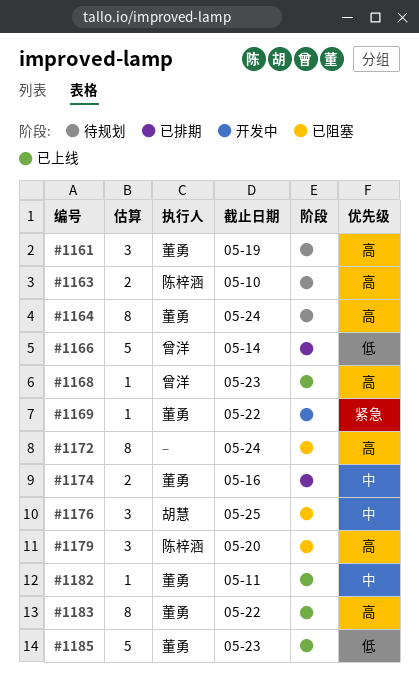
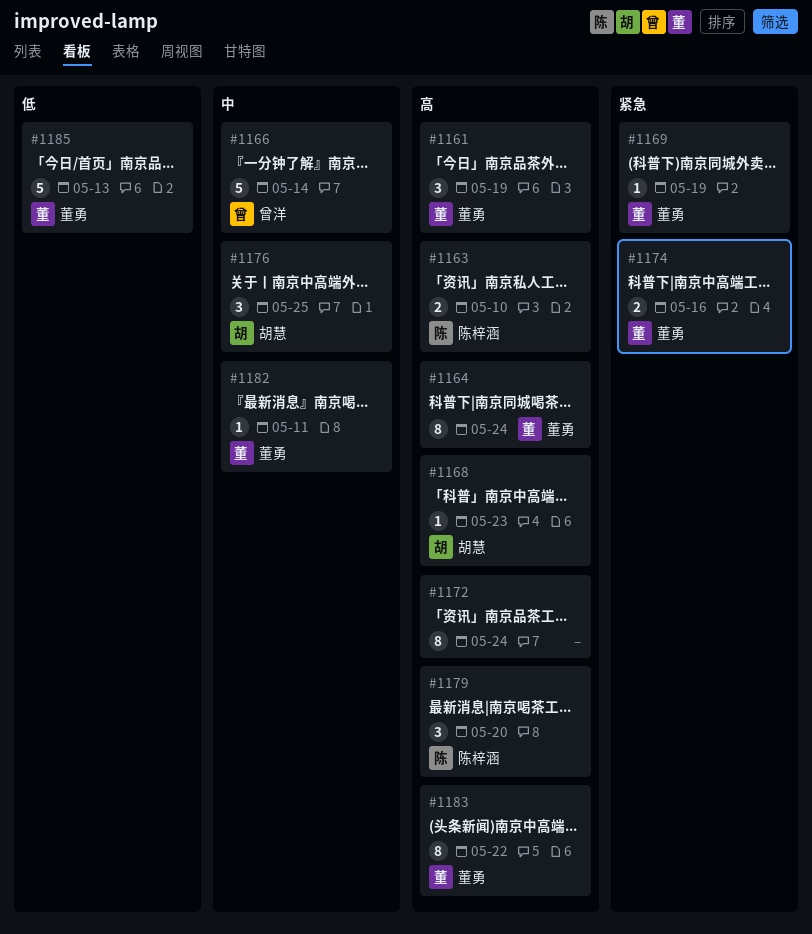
#1166, priority: 低 -> 中
#1168, owner: 曾洋 -> 胡慧
#1169, due: May 22 -> May 19
#1174, priority: 中 -> 紧急
#1185, due: May 23 -> May 13

